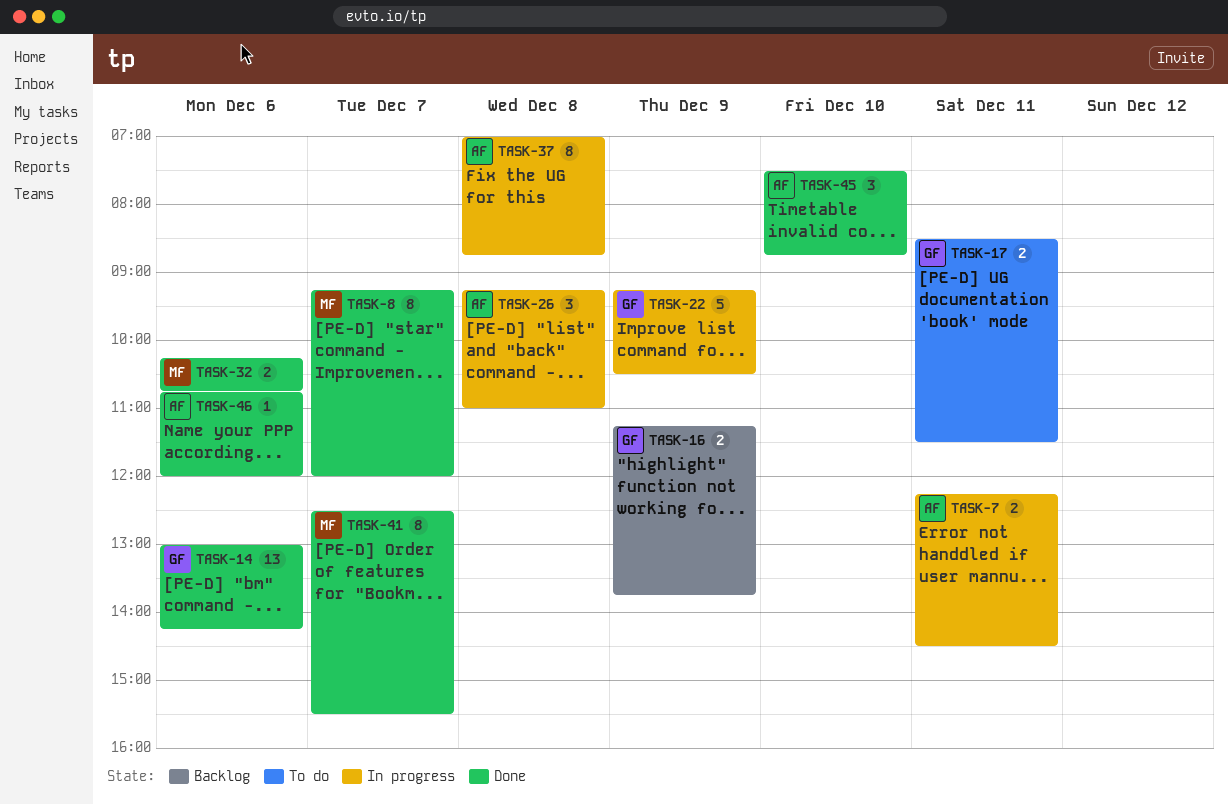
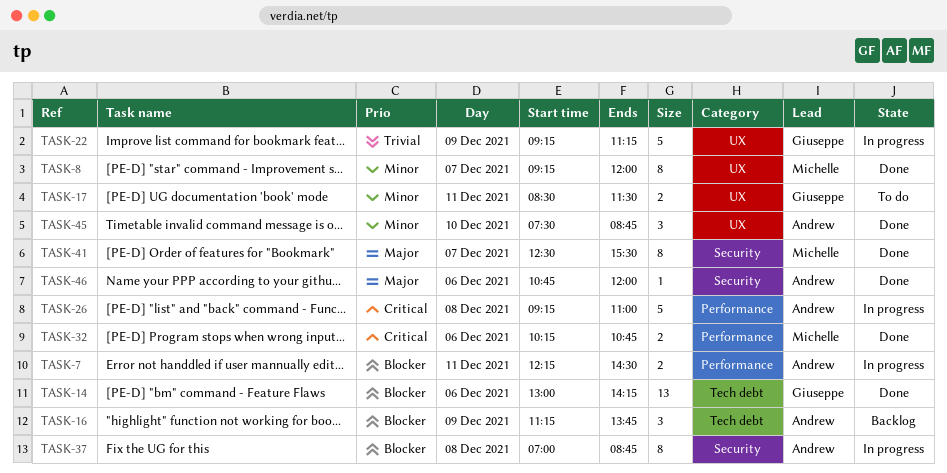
TASK-16, owner: Giuseppe -> Andrew
TASK-16, estimate: 2 -> 3
TASK-22, ends: 10:30 -> 11:15
TASK-26, estimate: 3 -> 5

